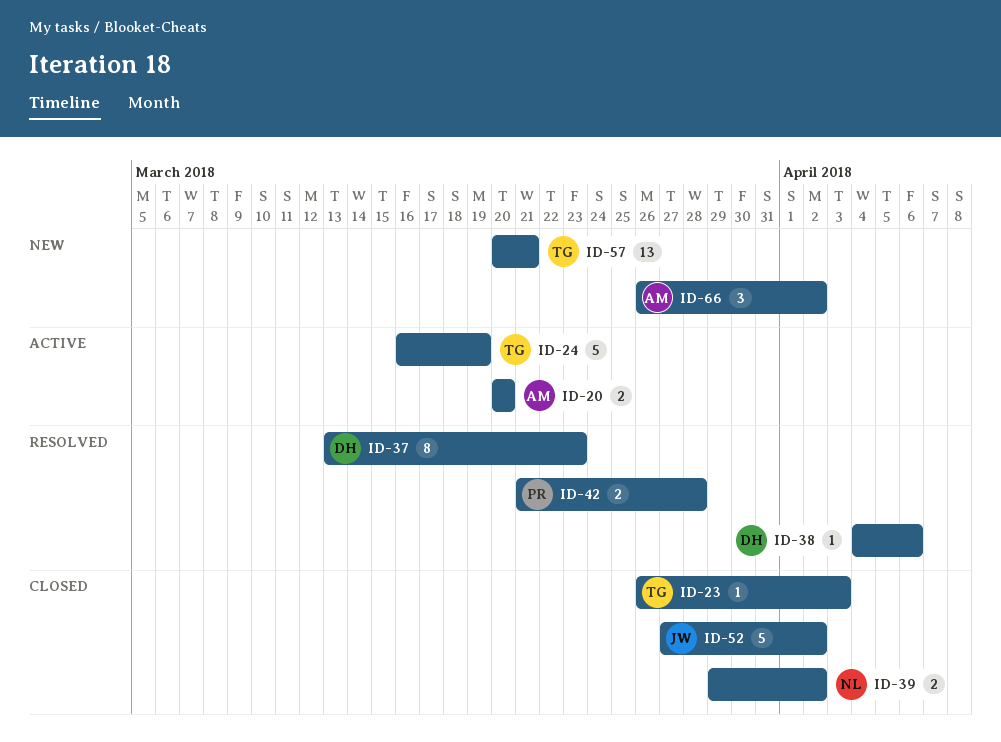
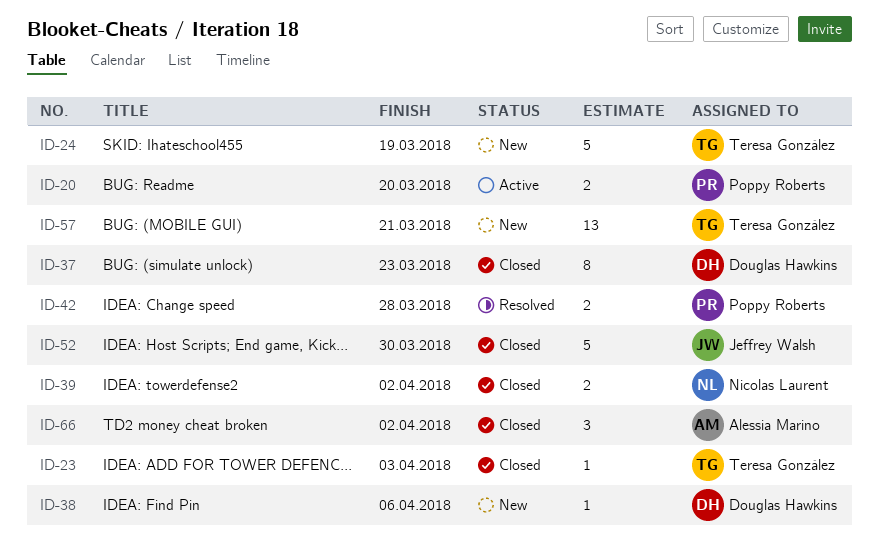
ID-20, owner: Alessia Marino -> Poppy Roberts
ID-24, status: Active -> New
ID-37, status: Resolved -> Closed
ID-38, status: Resolved -> New
ID-52, due: Apr 2 -> Mar 30
ID-66, status: New -> Closed

